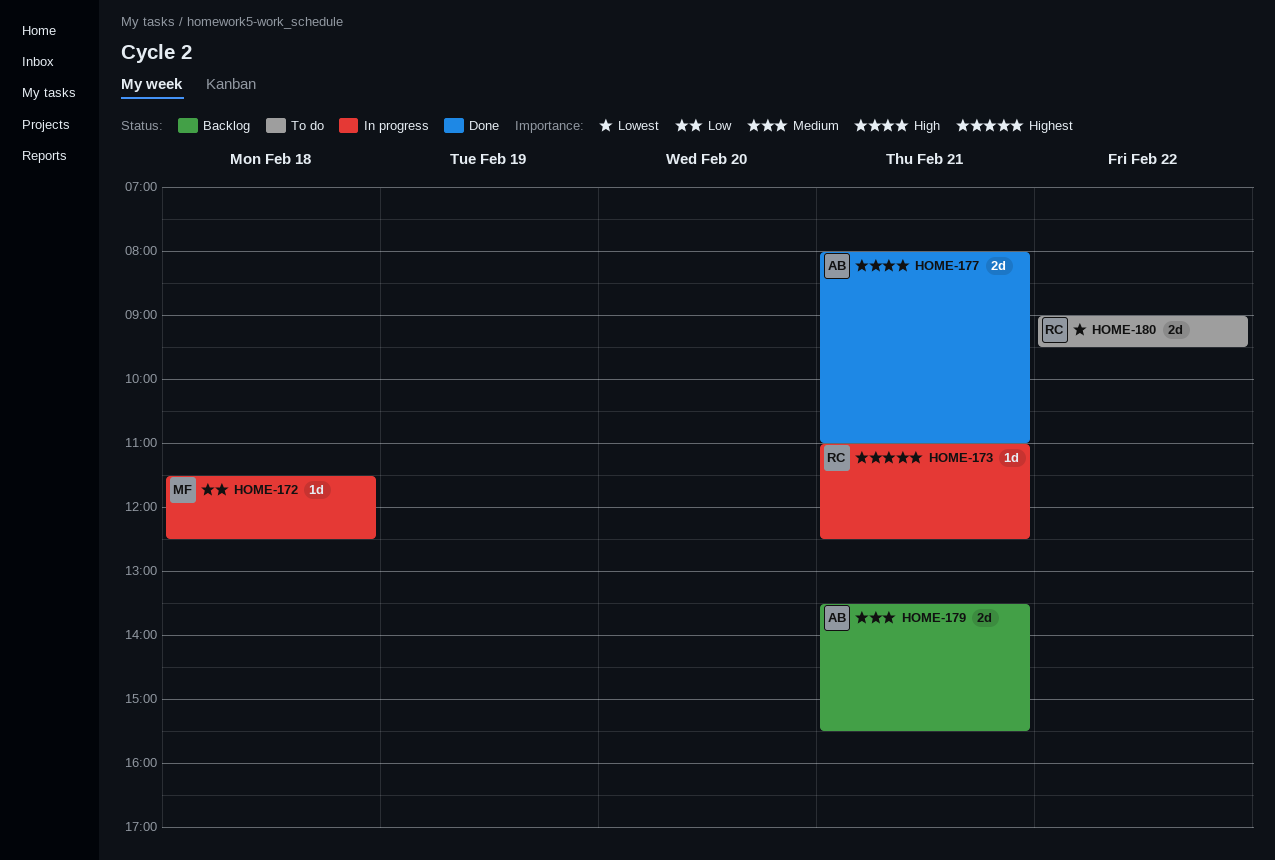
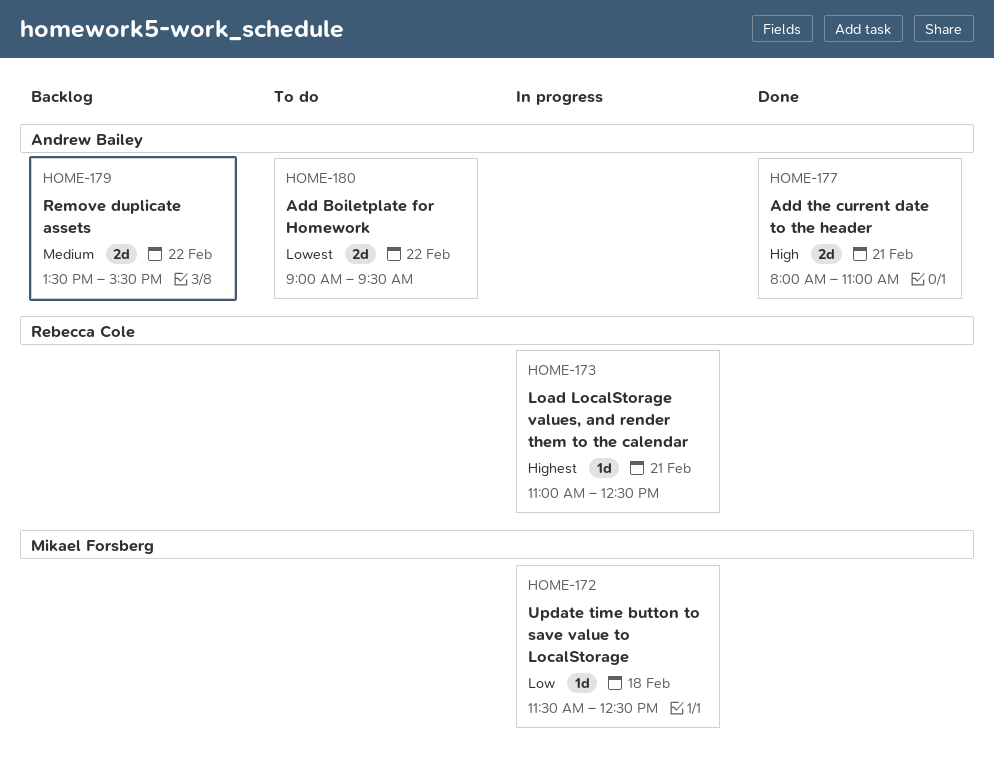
HOME-179, day: Feb 21 -> Feb 22
HOME-180, owner: Rebecca Cole -> Andrew Bailey

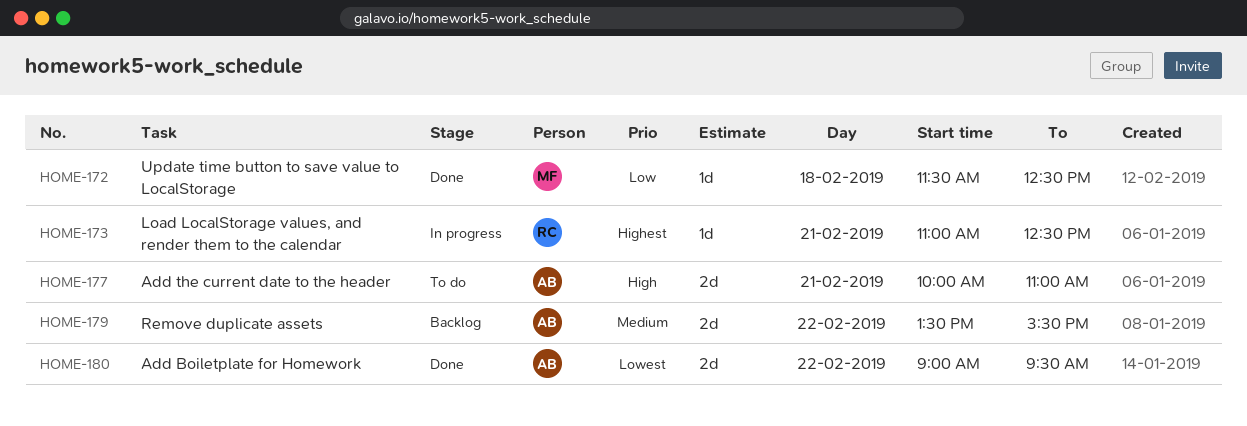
HOME-172, status: In progress -> Done
HOME-177, status: Done -> To do
HOME-177, begins: 08:00 -> 10:00
HOME-180, status: To do -> Done

